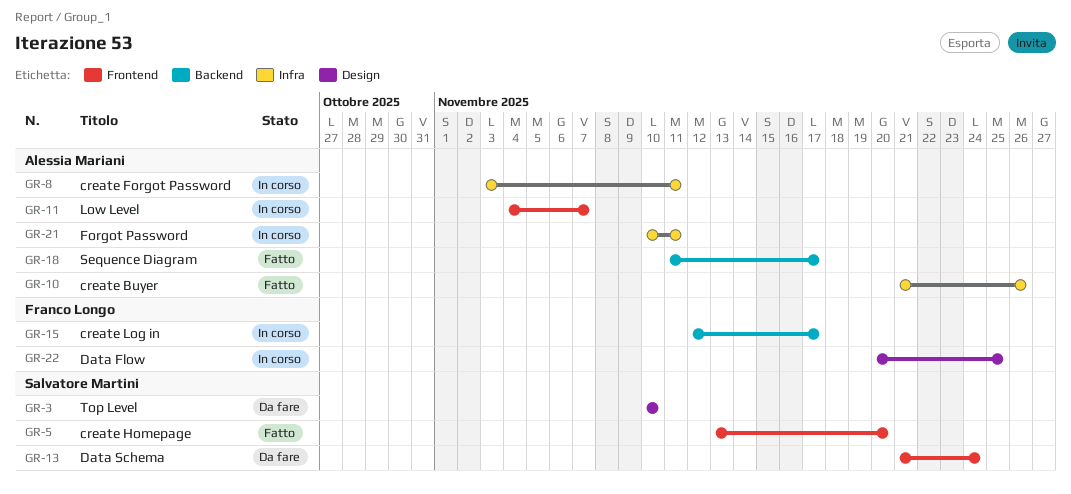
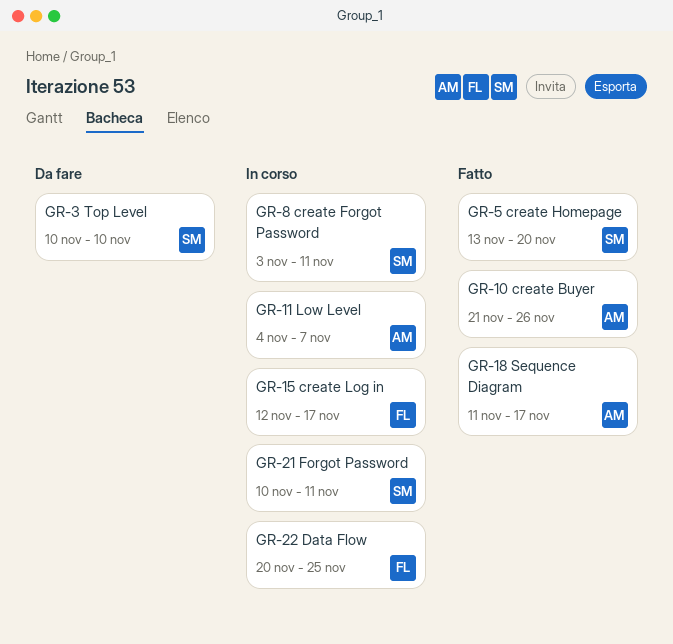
GR-8, owner: Alessia Mariani -> Salvatore Martini
GR-13: present -> none
GR-21, owner: Alessia Mariani -> Salvatore Martini

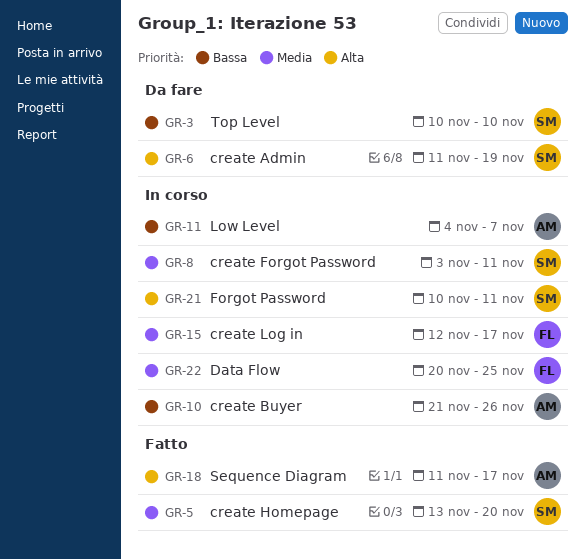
GR-6: none -> present
GR-10, status: Fatto -> In corso

